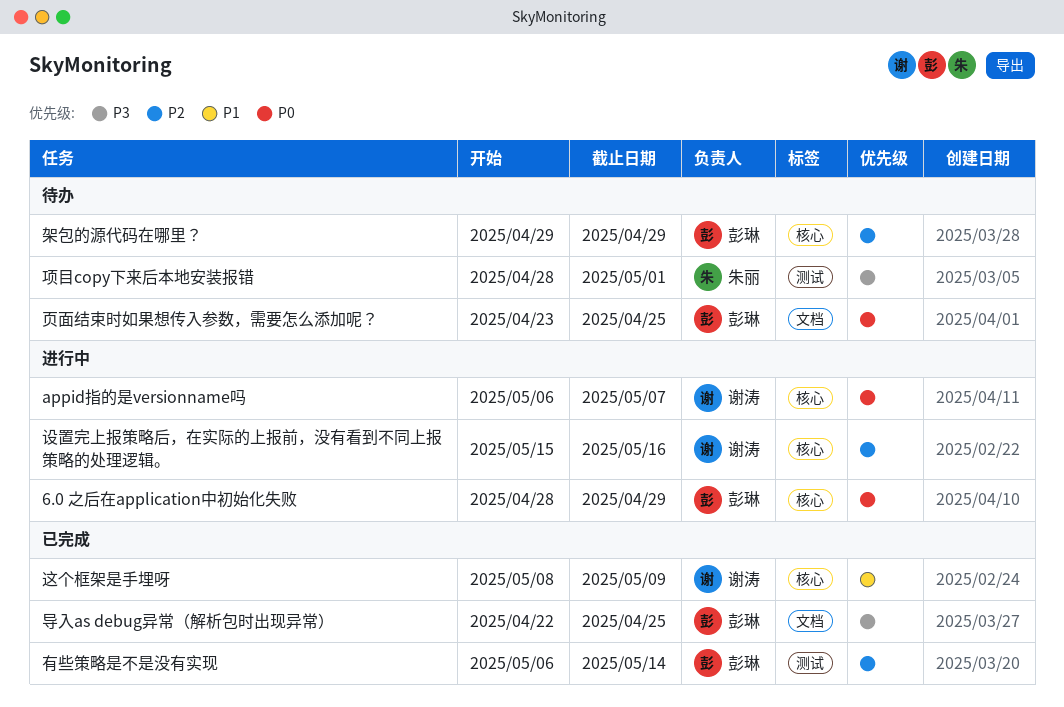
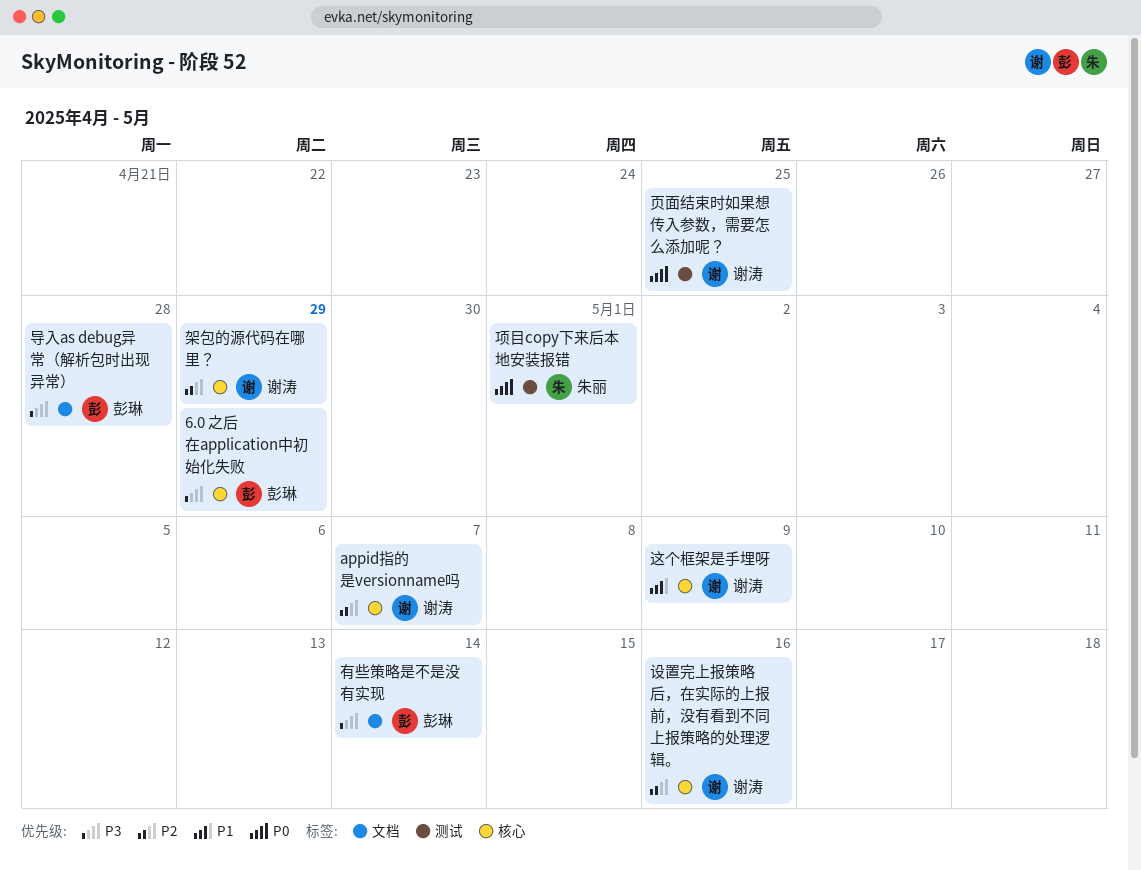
6.0 之后在application中初始化失败, priority: P0 -> P3
appid指的是versionname吗, priority: P0 -> P2
导入as debug异常（解析包时出现异常）, due: Apr 25 -> Apr 28
有些策略是不是没有实现, priority: P2 -> P3
有些策略是不是没有实现, label: 测试 -> 文档
架包的源代码在哪里？, owner: 彭琳 -> 谢涛
页面结束时如果想传入参数，需要怎么添加呢？, owner: 彭琳 -> 谢涛
页面结束时如果想传入参数，需要怎么添加呢？, label: 文档 -> 测试
项目copy下来后本地安装报错, priority: P3 -> P0

